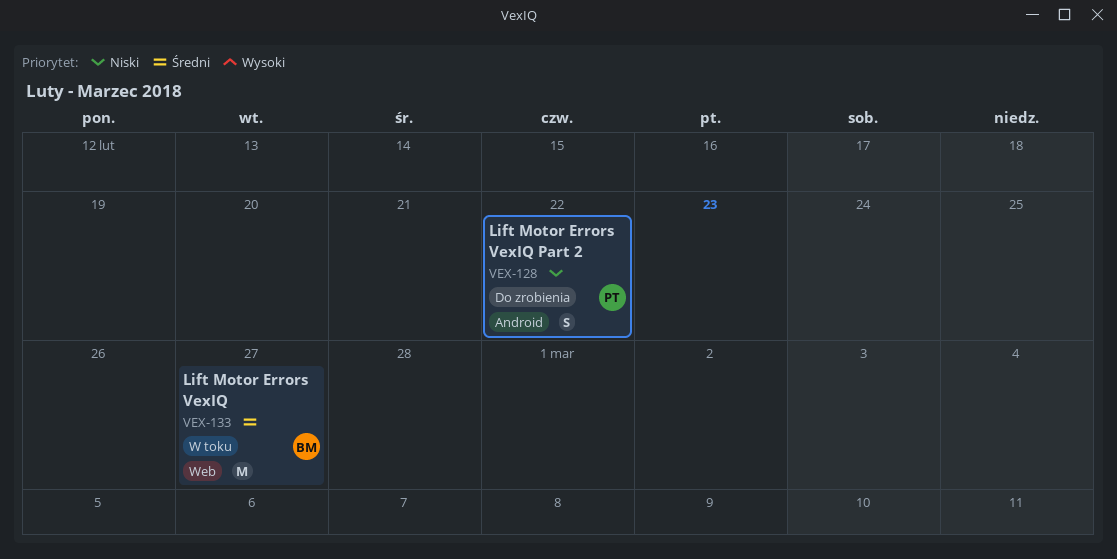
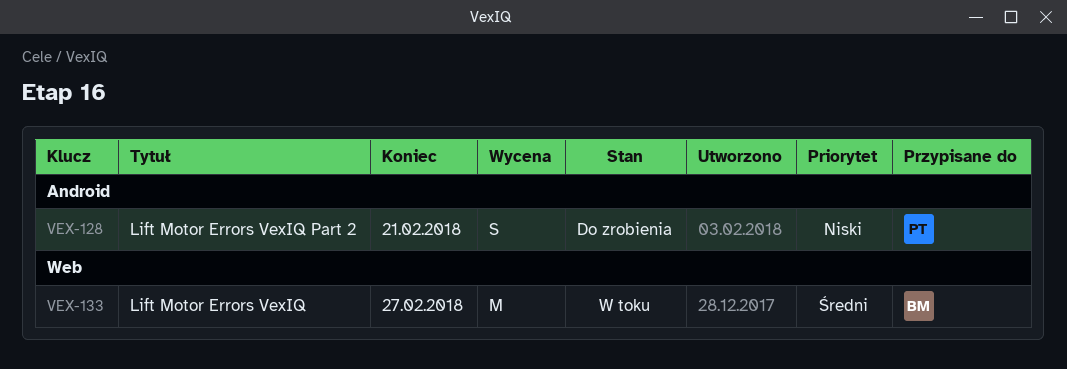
VEX-128, due: Feb 22 -> Feb 21

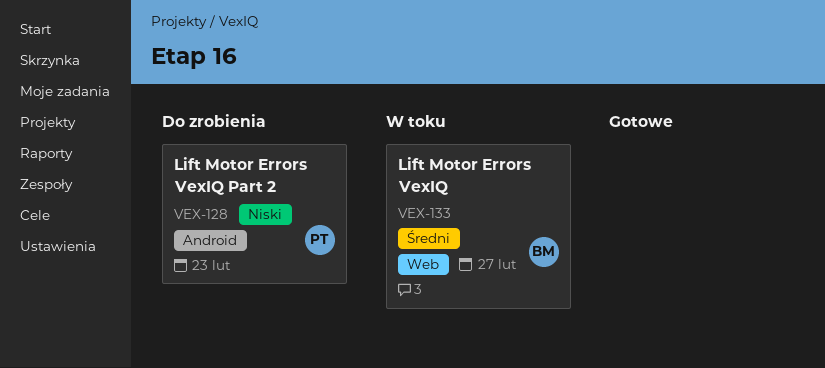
VEX-128, due: Feb 21 -> Feb 23

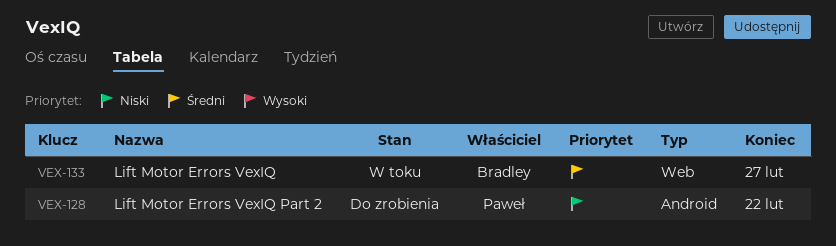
VEX-128, due: Feb 23 -> Feb 22

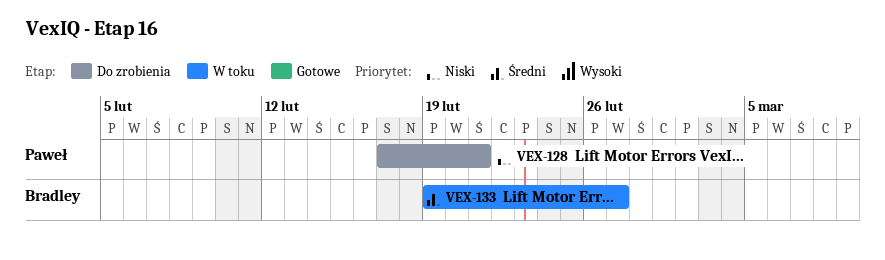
VEX-128, due: Feb 22 -> Feb 21

